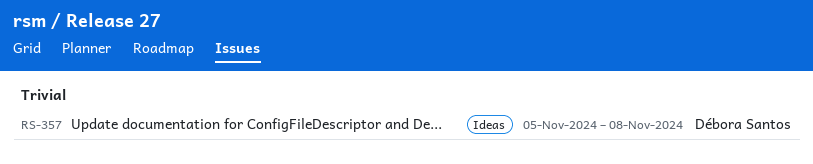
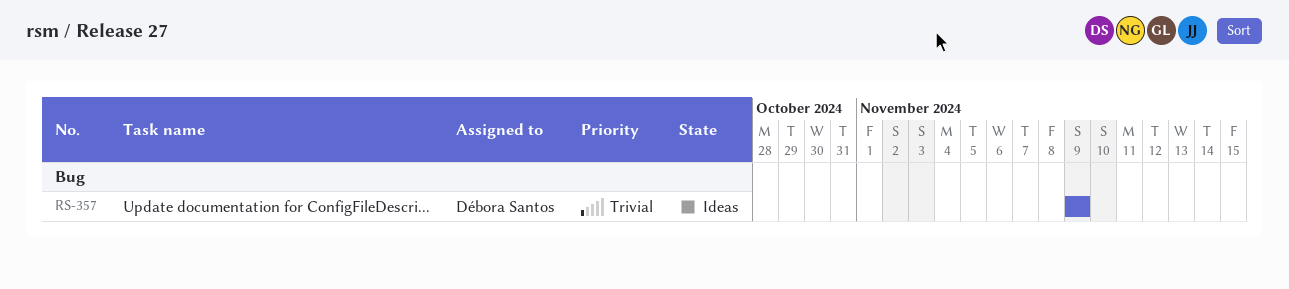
RS-357, start: Nov 5 -> Nov 9
RS-357, due: Nov 8 -> Nov 9

